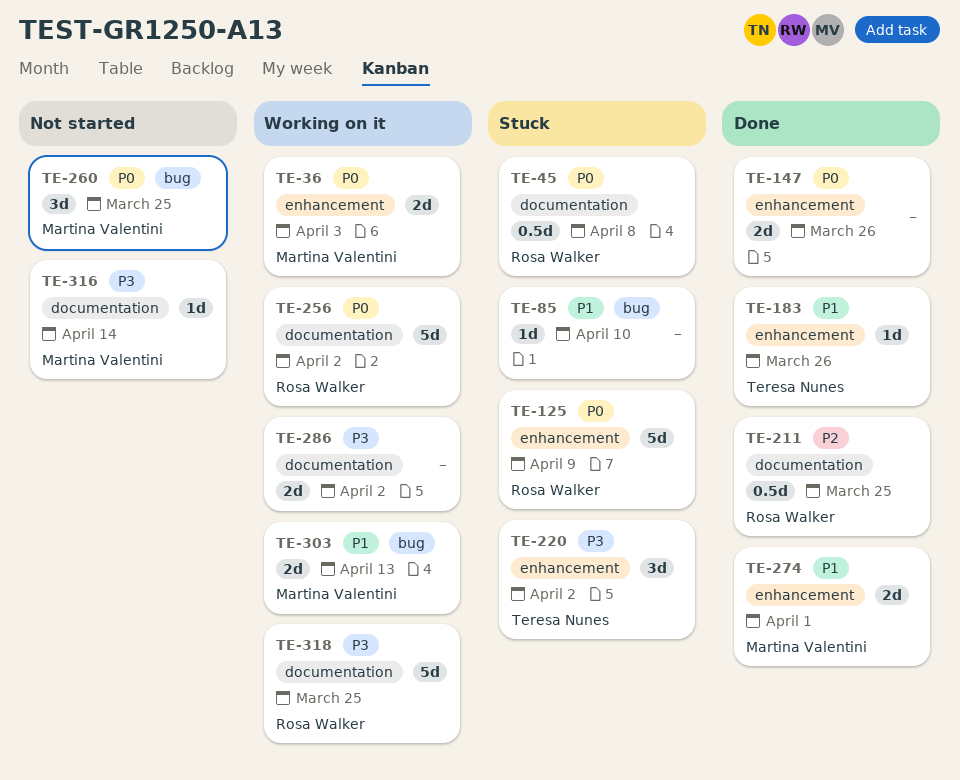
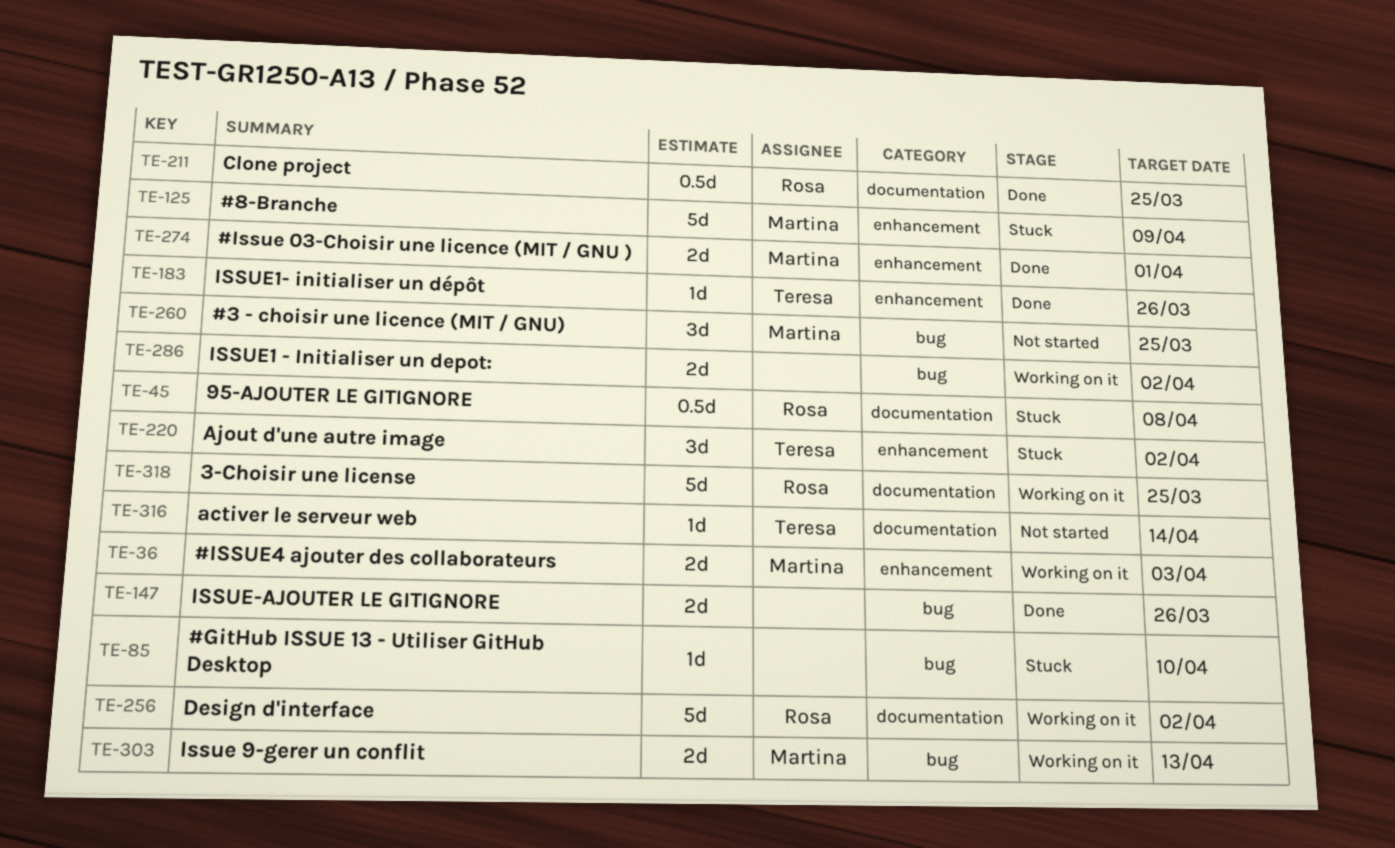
TE-125, owner: Rosa Walker -> Martina Valentini
TE-147, label: enhancement -> bug
TE-286, label: documentation -> bug
TE-316, owner: Martina Valentini -> Teresa Nunes

